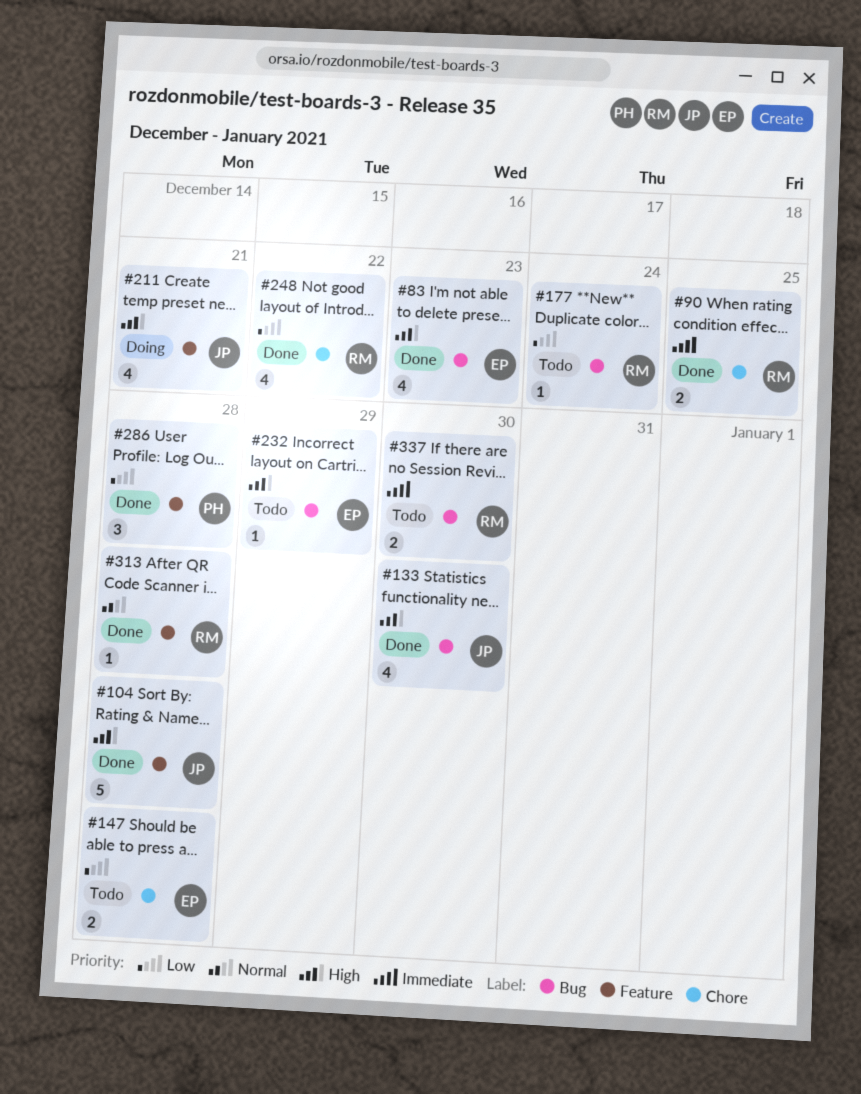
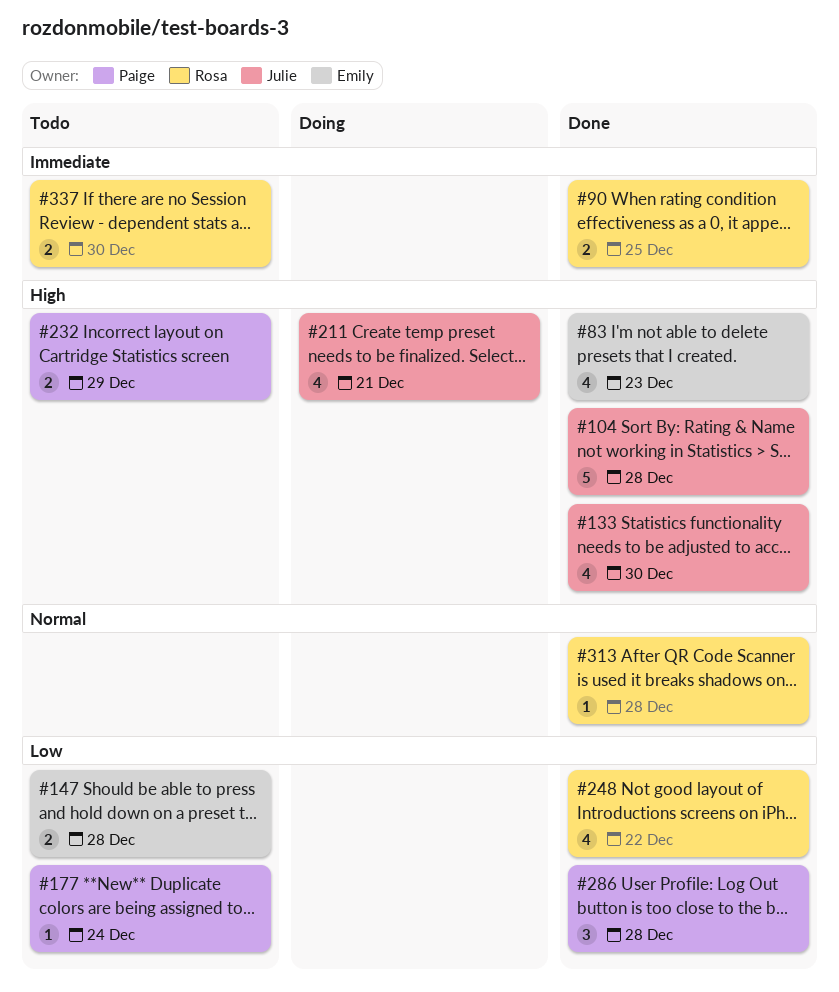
#177, owner: Rosa -> Paige
#232, owner: Emily -> Paige
#232, estimate: 1 -> 2

